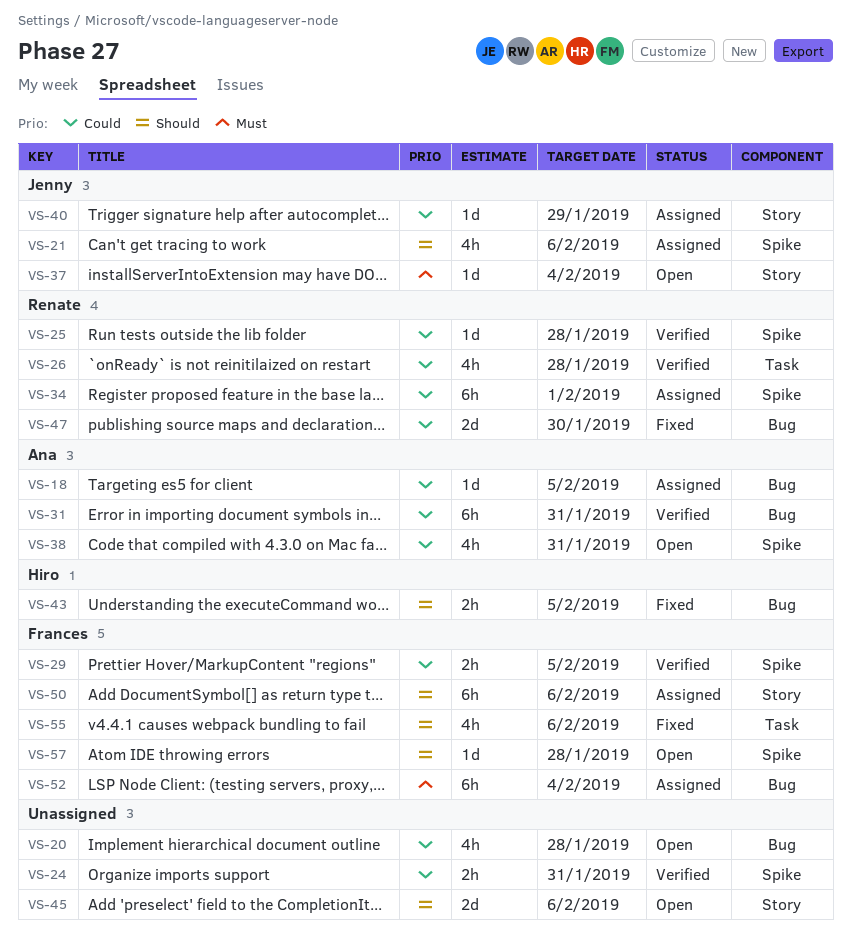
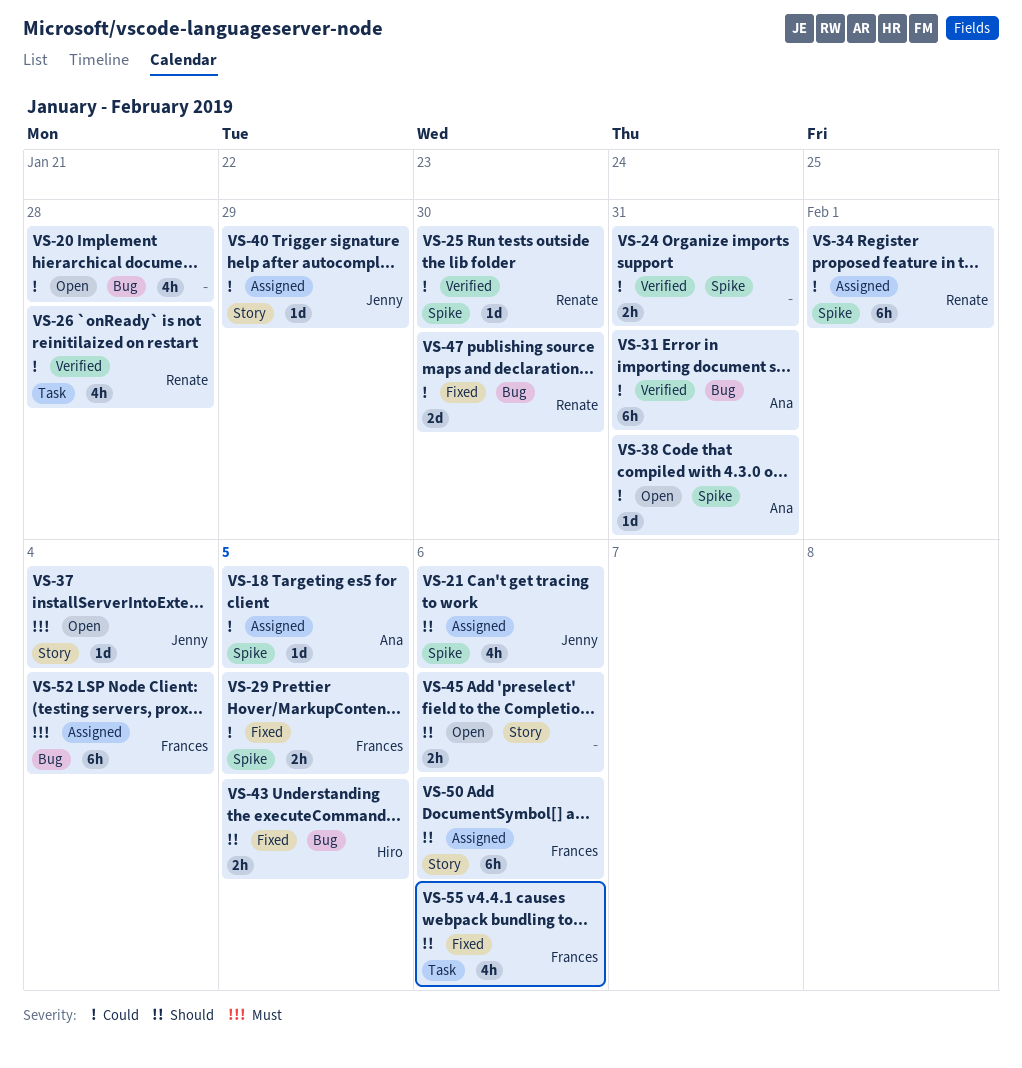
VS-18, label: Bug -> Spike
VS-25, due: Jan 28 -> Jan 30
VS-29, status: Verified -> Fixed
VS-38, estimate: 4h -> 1d
VS-45, estimate: 2d -> 2h
VS-57: present -> none

